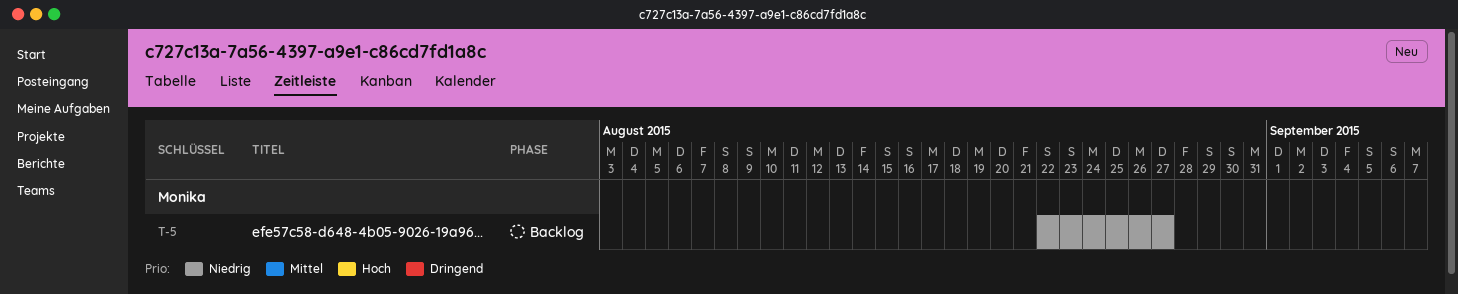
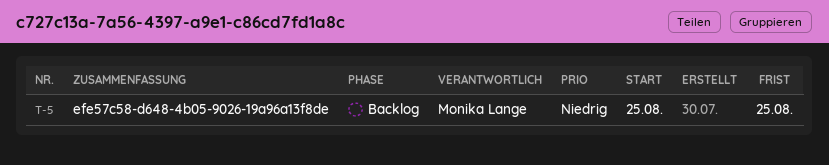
T-5, start: Aug 22 -> Aug 25
T-5, due: Aug 27 -> Aug 25

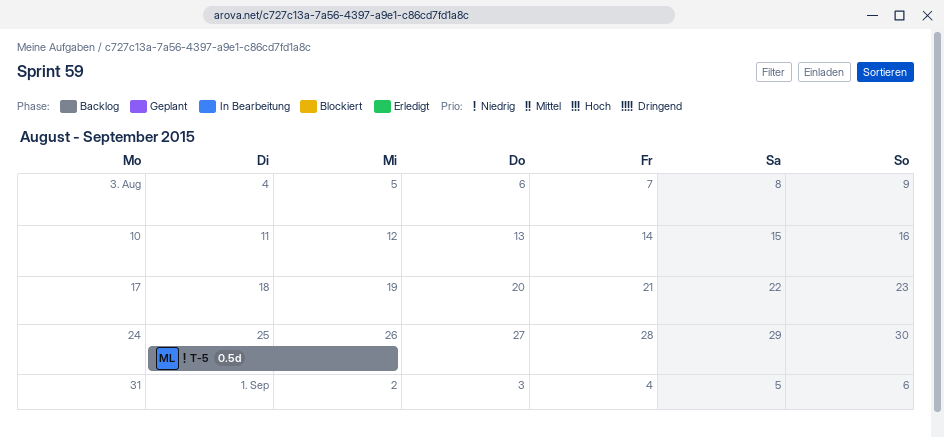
T-5, due: Aug 25 -> Aug 26

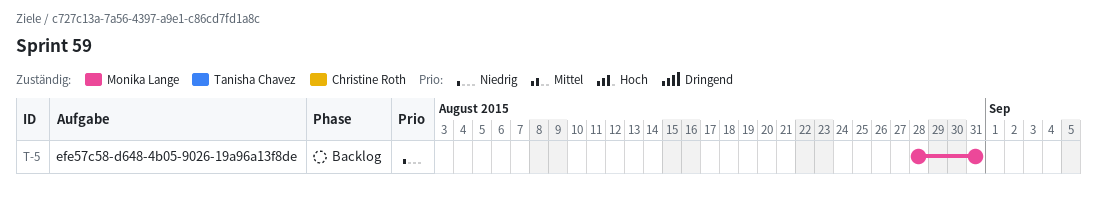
T-5, start: Aug 25 -> Aug 28
T-5, due: Aug 26 -> Aug 31

